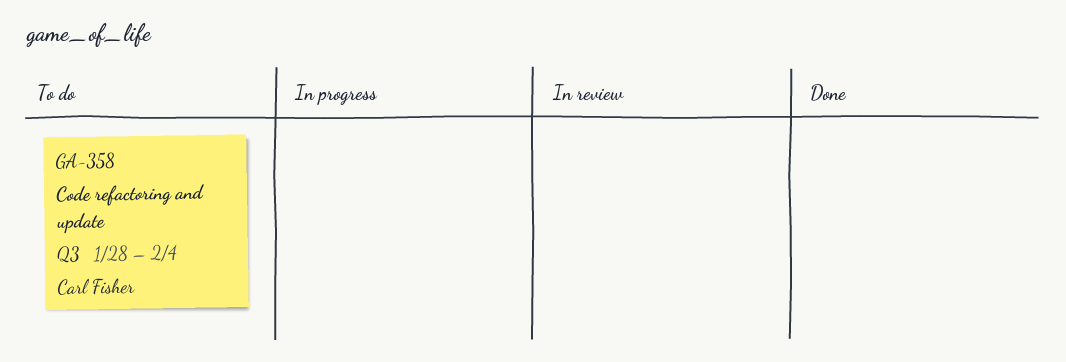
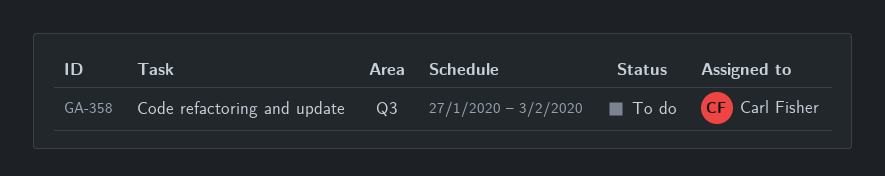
GA-358, start: Jan 28 -> Jan 27
GA-358, due: Feb 4 -> Feb 3

